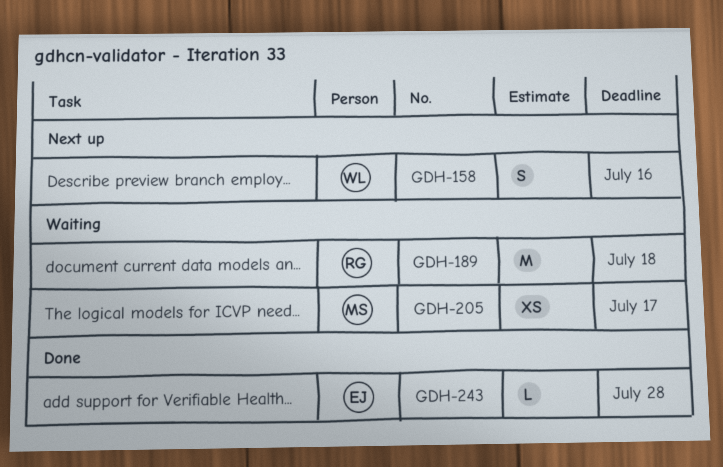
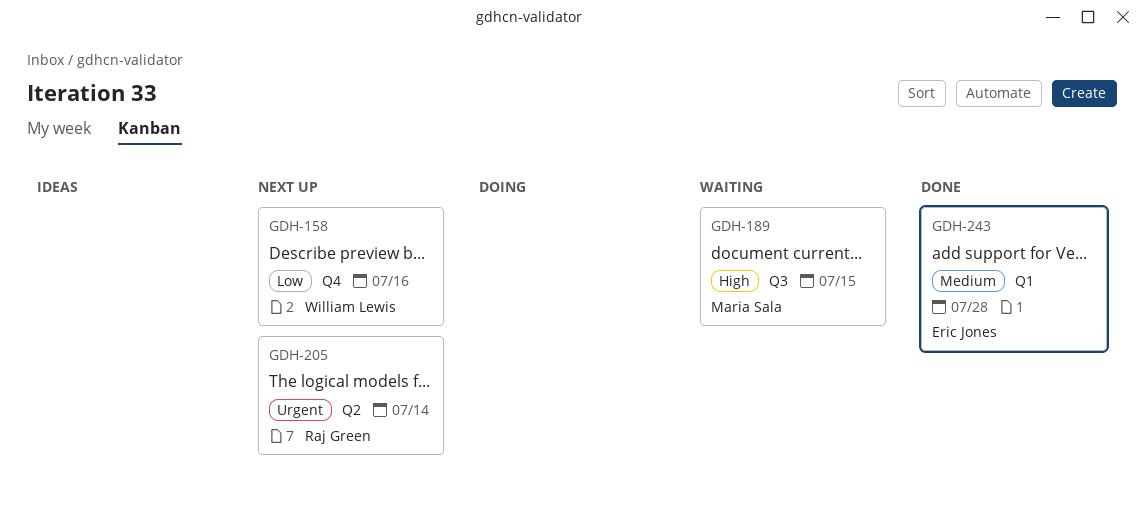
GDH-189, owner: Raj Green -> Maria Sala
GDH-189, due: Jul 18 -> Jul 15
GDH-205, status: Waiting -> Next up
GDH-205, owner: Maria Sala -> Raj Green
GDH-205, due: Jul 17 -> Jul 14

